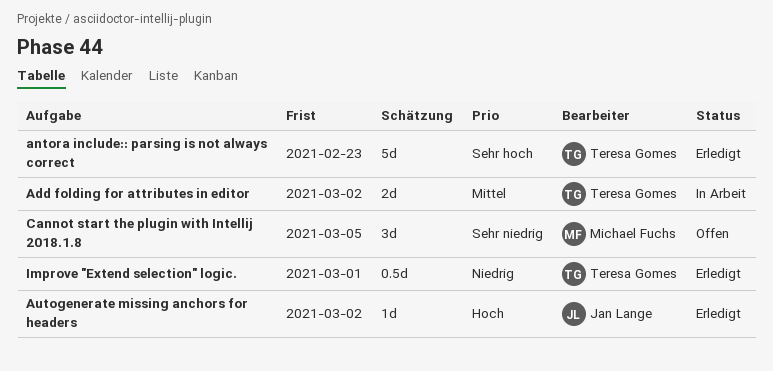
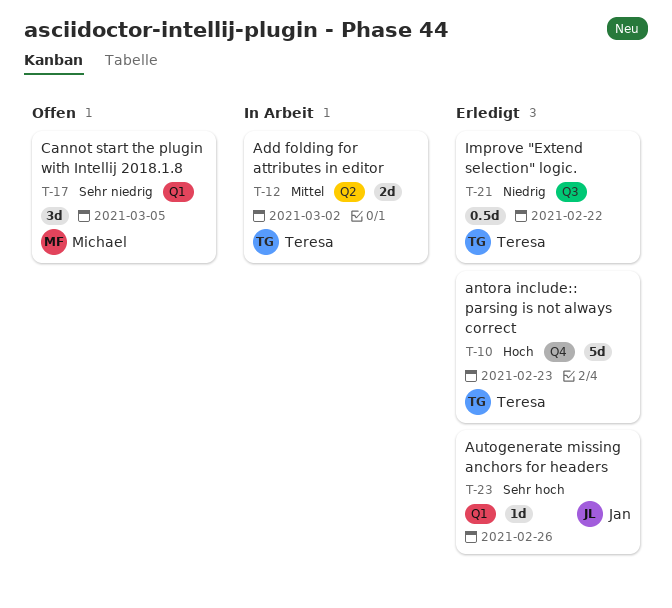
antora include:: parsing is not always correct, priority: Sehr hoch -> Hoch
Autogenerate missing anchors for headers, priority: Hoch -> Sehr hoch
Autogenerate missing anchors for headers, due: Mar 2 -> Feb 26
Improve "Extend selection" logic., due: Mar 1 -> Feb 22

